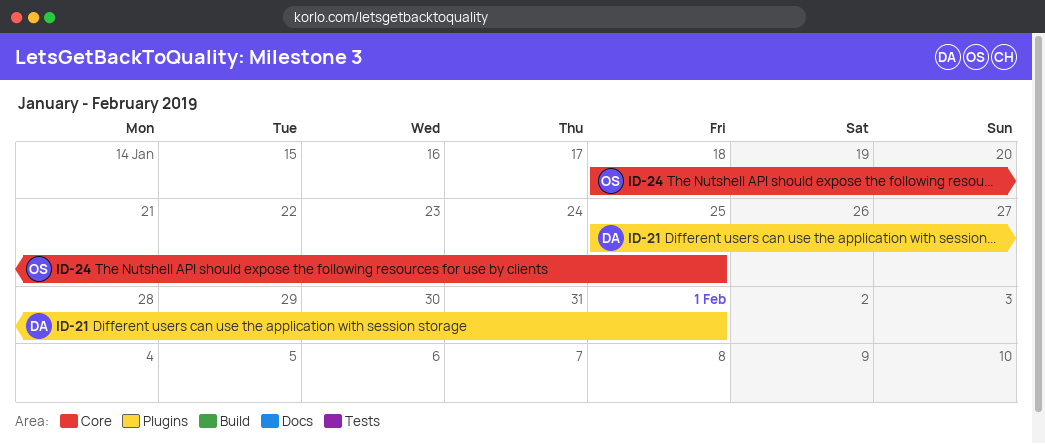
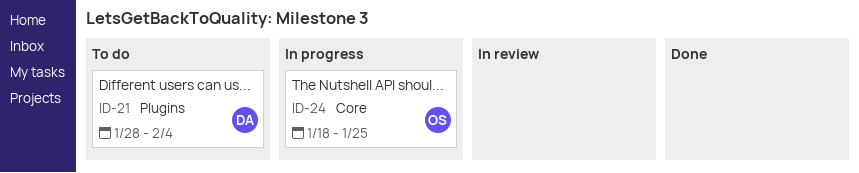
ID-21, start: Jan 25 -> Jan 28
ID-21, due: Feb 1 -> Feb 4

